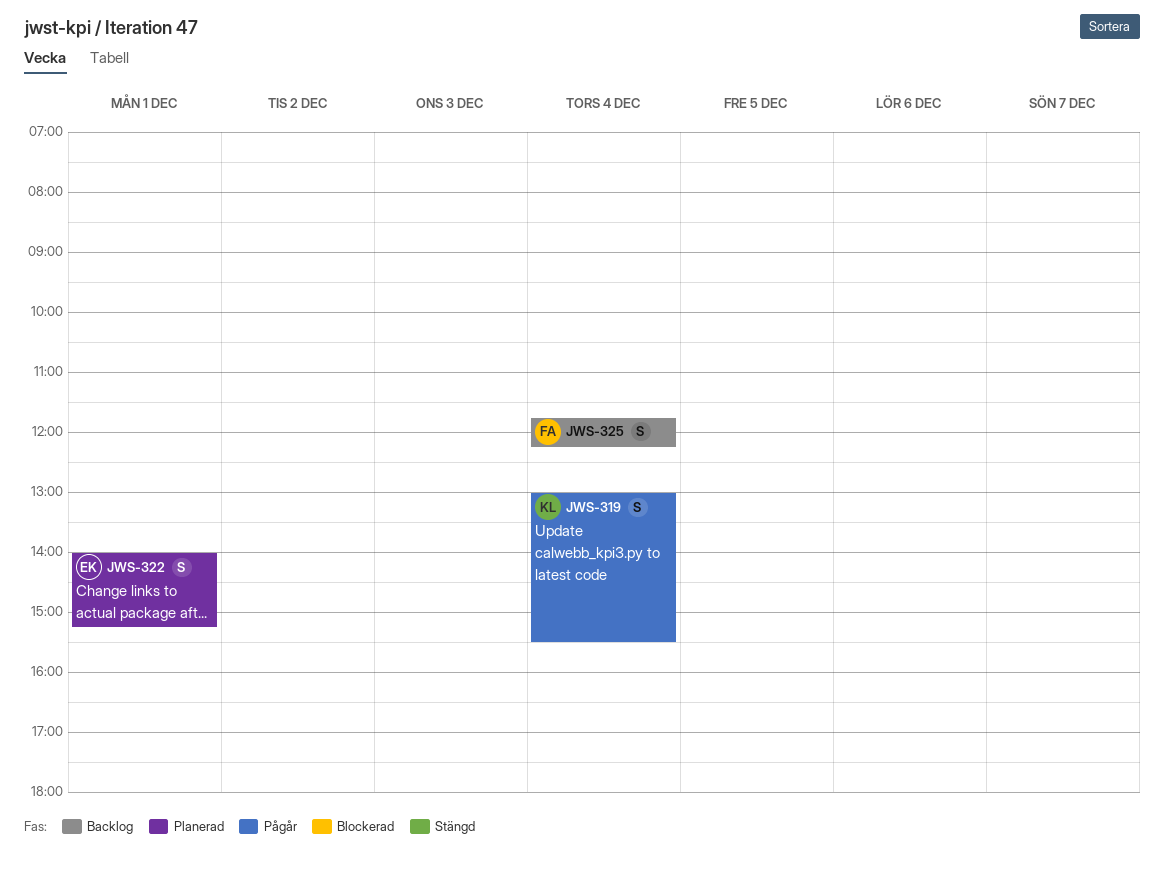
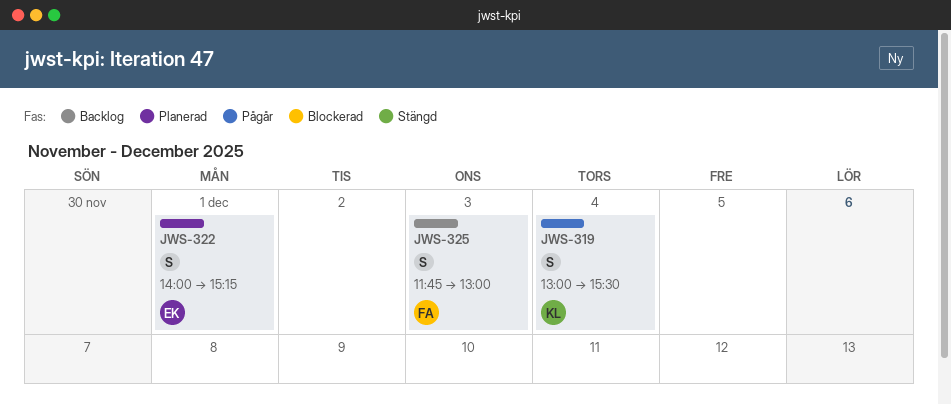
JWS-325, day: Dec 4 -> Dec 3
JWS-325, ends: 12:15 -> 13:00

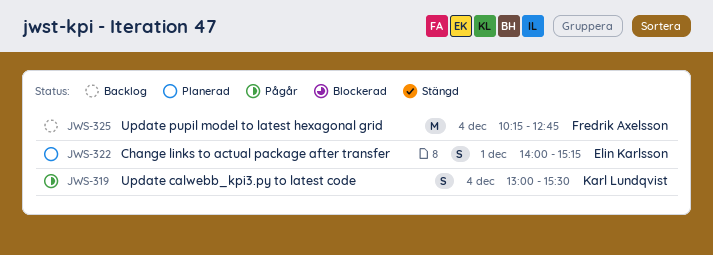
JWS-325, estimate: S -> M
JWS-325, day: Dec 3 -> Dec 4
JWS-325, begins: 11:45 -> 10:15
JWS-325, ends: 13:00 -> 12:45

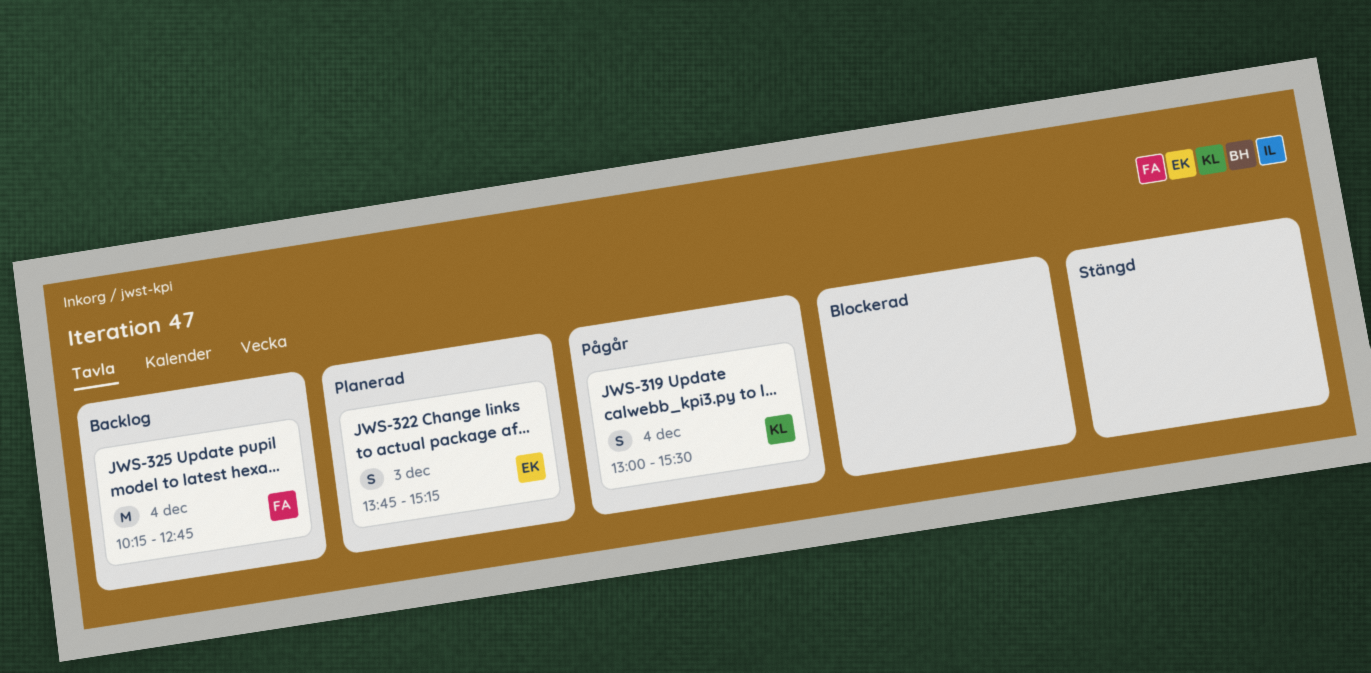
JWS-322, day: Dec 1 -> Dec 3
JWS-322, begins: 14:00 -> 13:45

